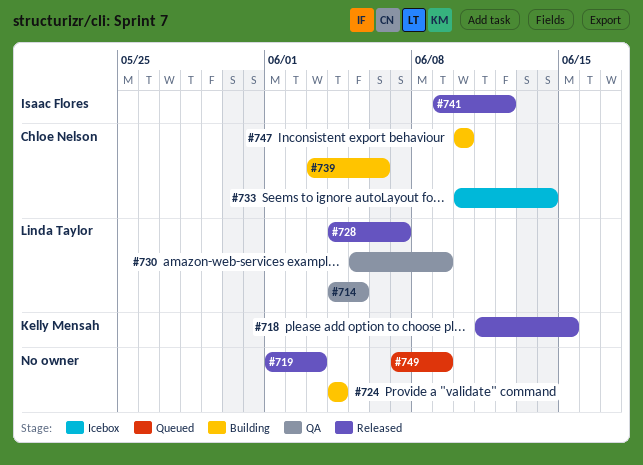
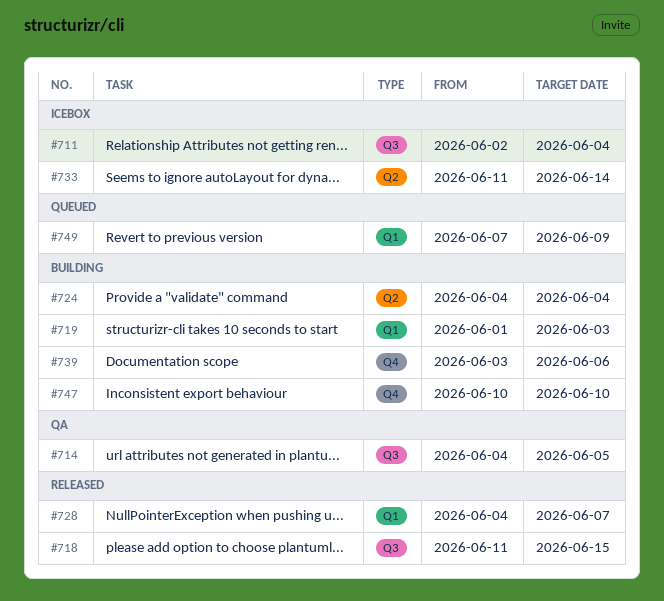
#711: none -> present
#719, status: Released -> Building
#730: present -> none
#733, start: Jun 10 -> Jun 11
#741: present -> none

